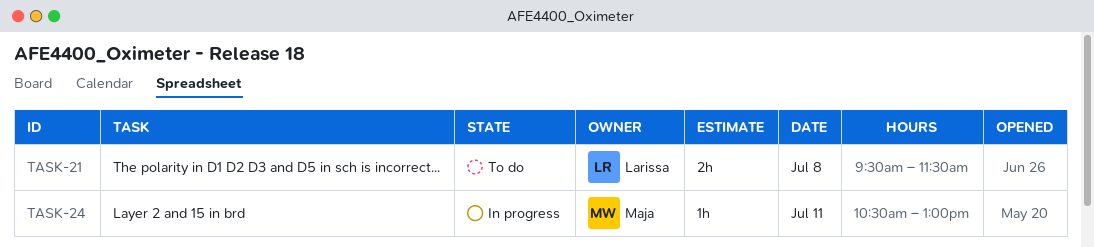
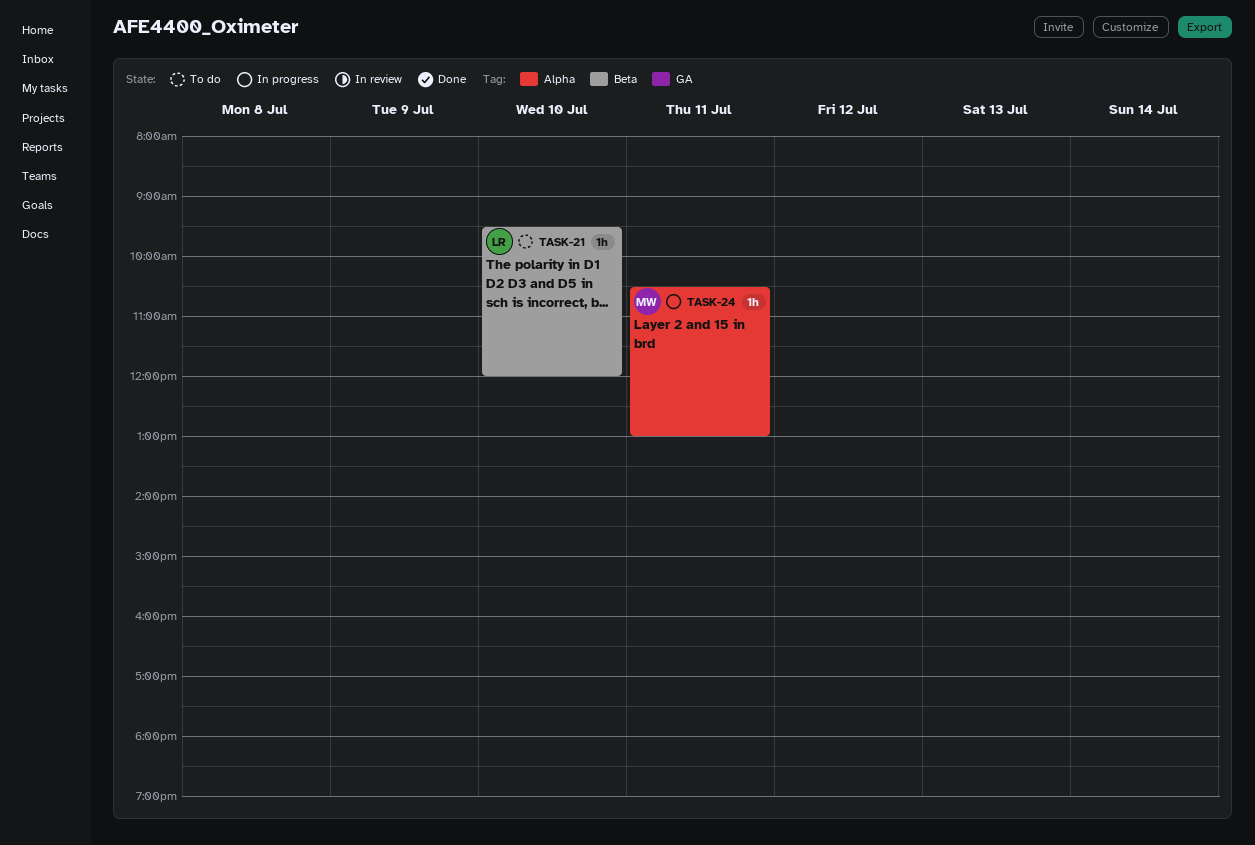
TASK-21, estimate: 2h -> 1h
TASK-21, day: Jul 8 -> Jul 10
TASK-21, ends: 11:30 -> 12:00

